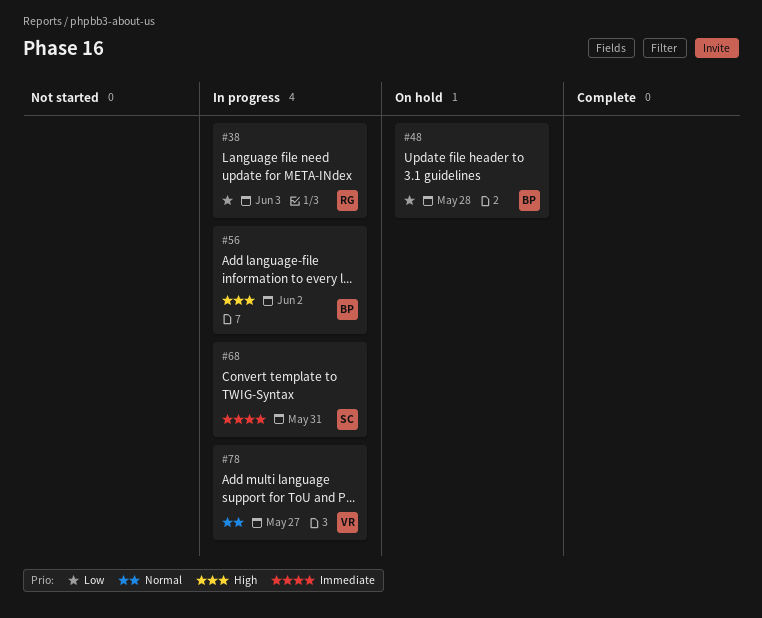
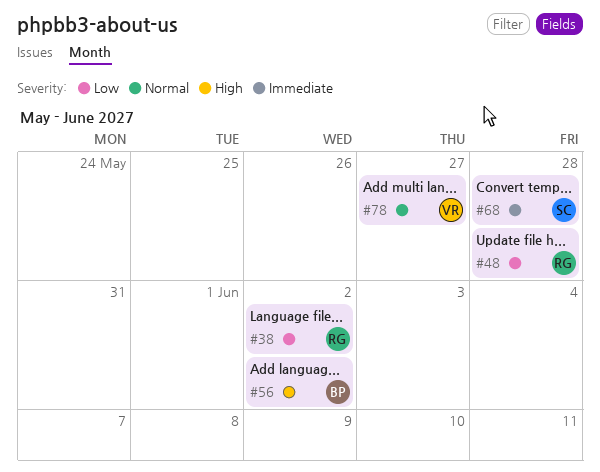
#38, due: Jun 3 -> Jun 2
#48, owner: BP -> RG
#68, due: May 31 -> May 28

